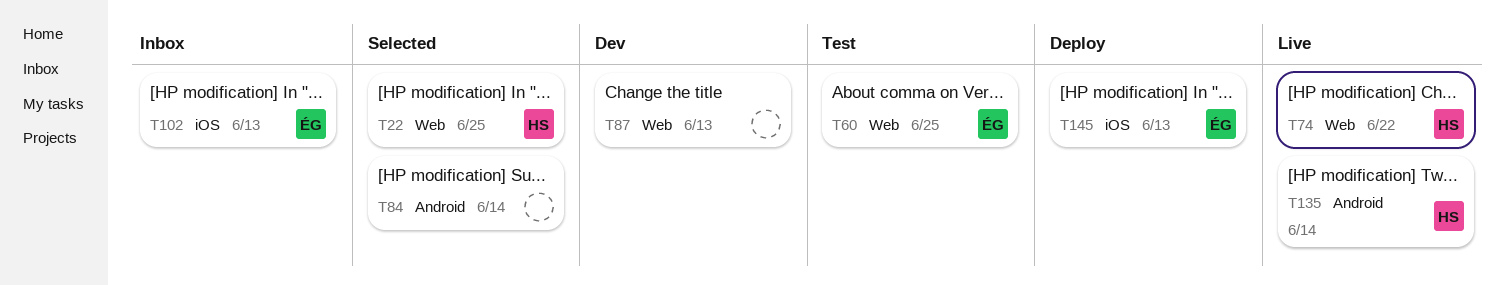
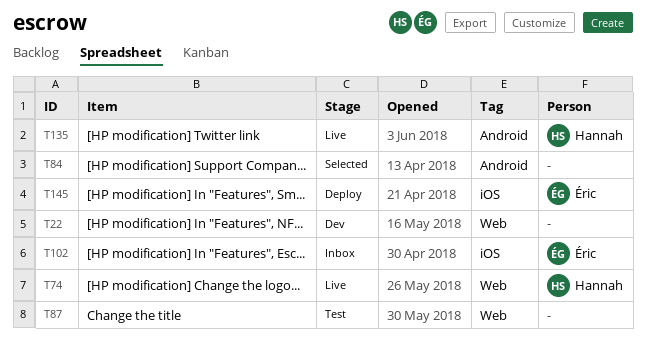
T22, status: Selected -> Dev
T22, owner: Hannah -> none
T60: present -> none
T87, status: Dev -> Test

